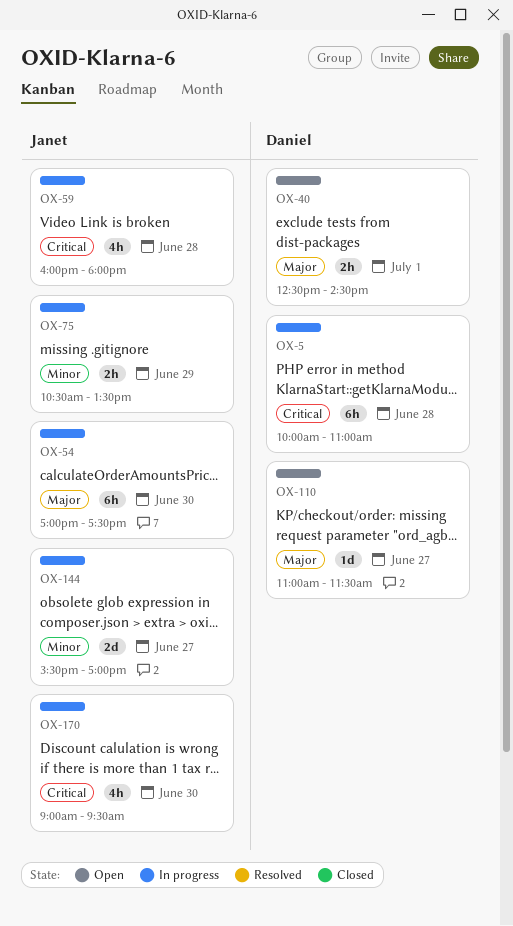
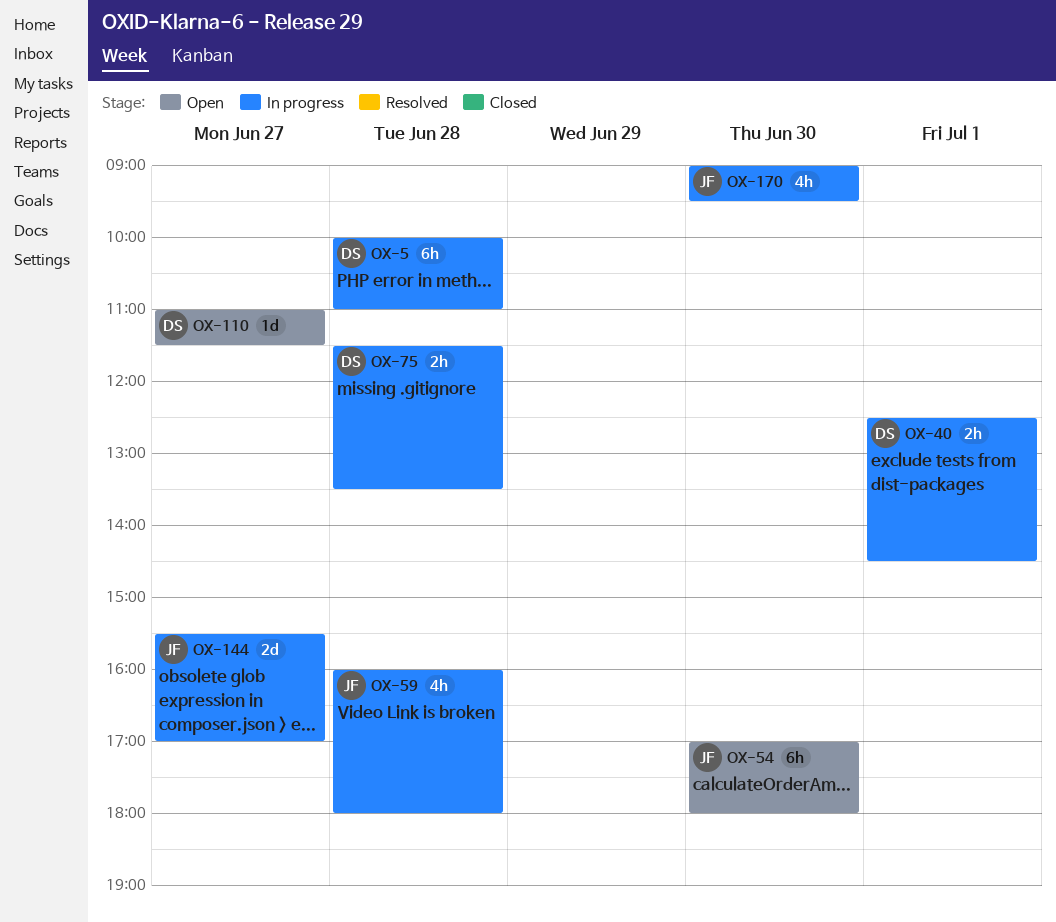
OX-40, status: Open -> In progress
OX-54, status: In progress -> Open
OX-54, ends: 17:30 -> 18:00
OX-75, owner: Janet -> Daniel
OX-75, day: Jun 29 -> Jun 28
OX-75, begins: 10:30 -> 11:30

